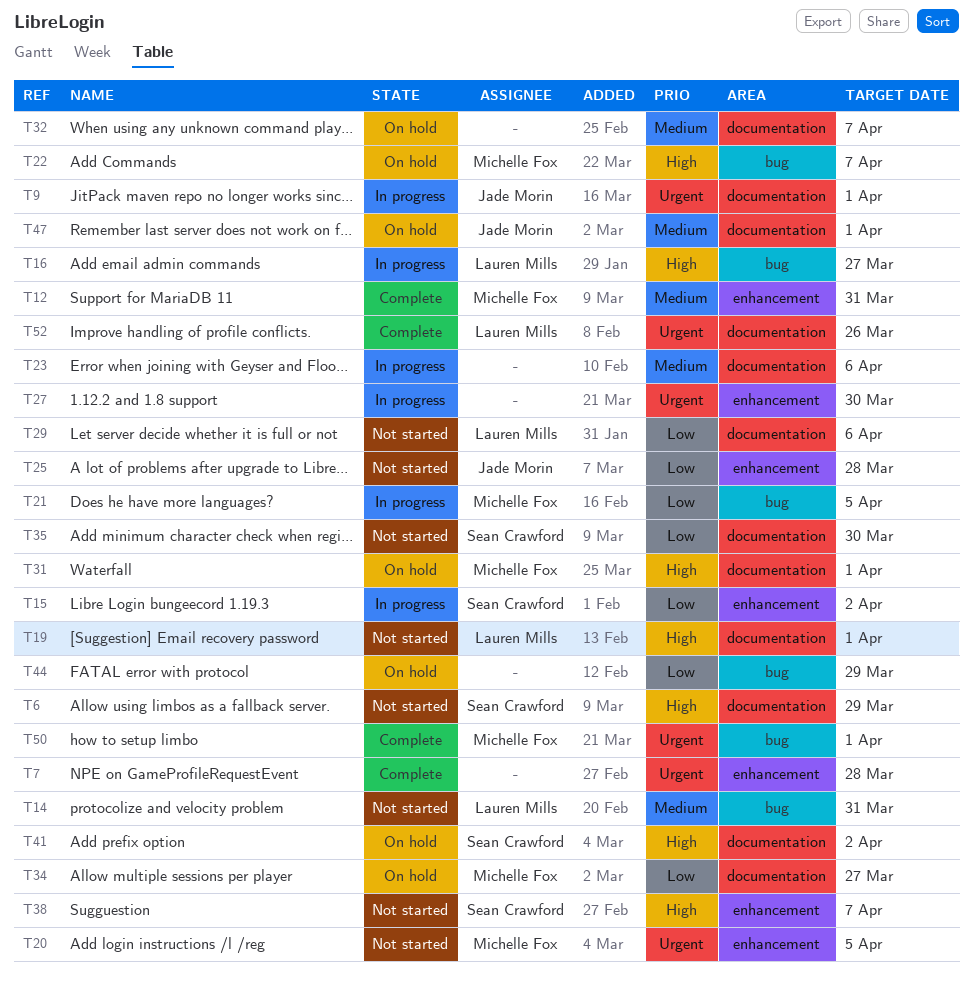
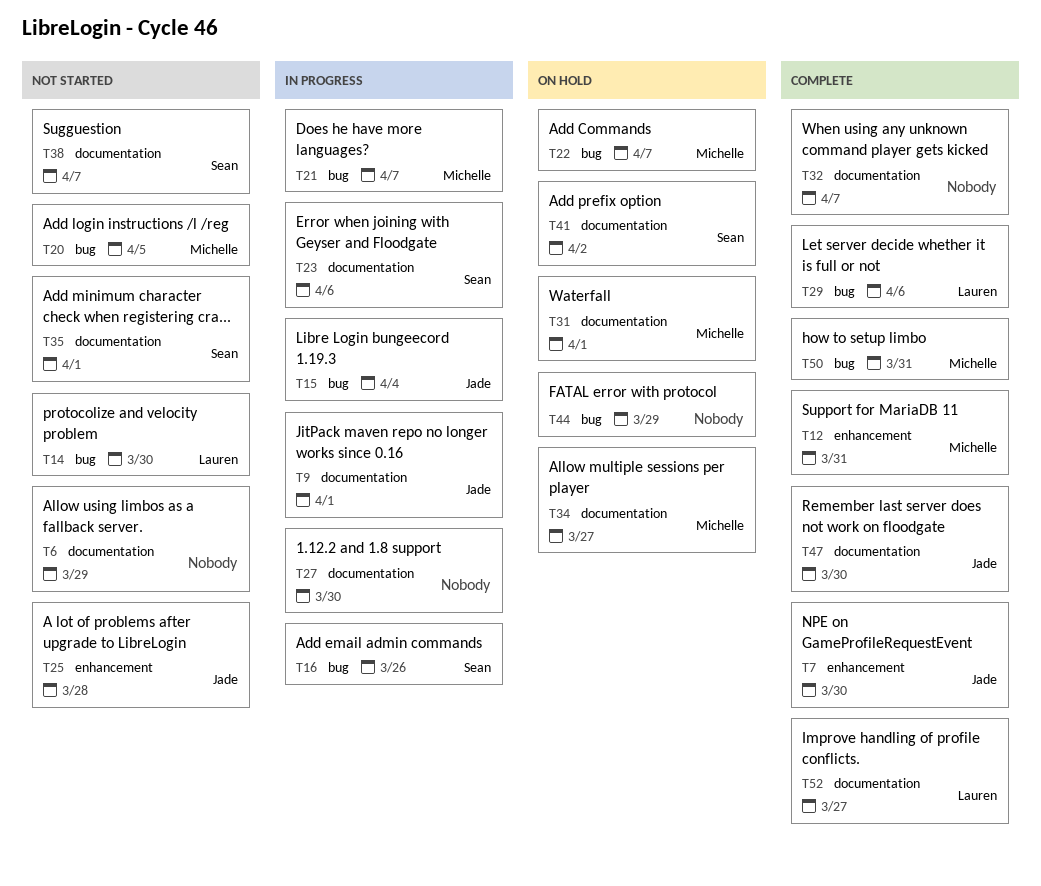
T6, owner: Sean Crawford -> none
T7, owner: none -> Jade Morin
T7, due: Mar 28 -> Mar 30
T14, due: Mar 31 -> Mar 30
T15, owner: Sean Crawford -> Jade Morin
T15, label: enhancement -> bug
T15, due: Apr 2 -> Apr 4
T16, owner: Lauren Mills -> Sean Crawford
T16, due: Mar 27 -> Mar 26
T19: present -> none
T20, label: enhancement -> bug
T21, due: Apr 5 -> Apr 7
T23, owner: none -> Sean Crawford
T27, label: enhancement -> documentation
T29, status: Not started -> Complete
T29, label: documentation -> bug
T32, status: On hold -> Complete
T35, due: Mar 30 -> Apr 1
T38, label: enhancement -> documentation
T47, status: On hold -> Complete
T47, due: Apr 1 -> Mar 30
T50, due: Apr 1 -> Mar 31
T52, due: Mar 26 -> Mar 27

